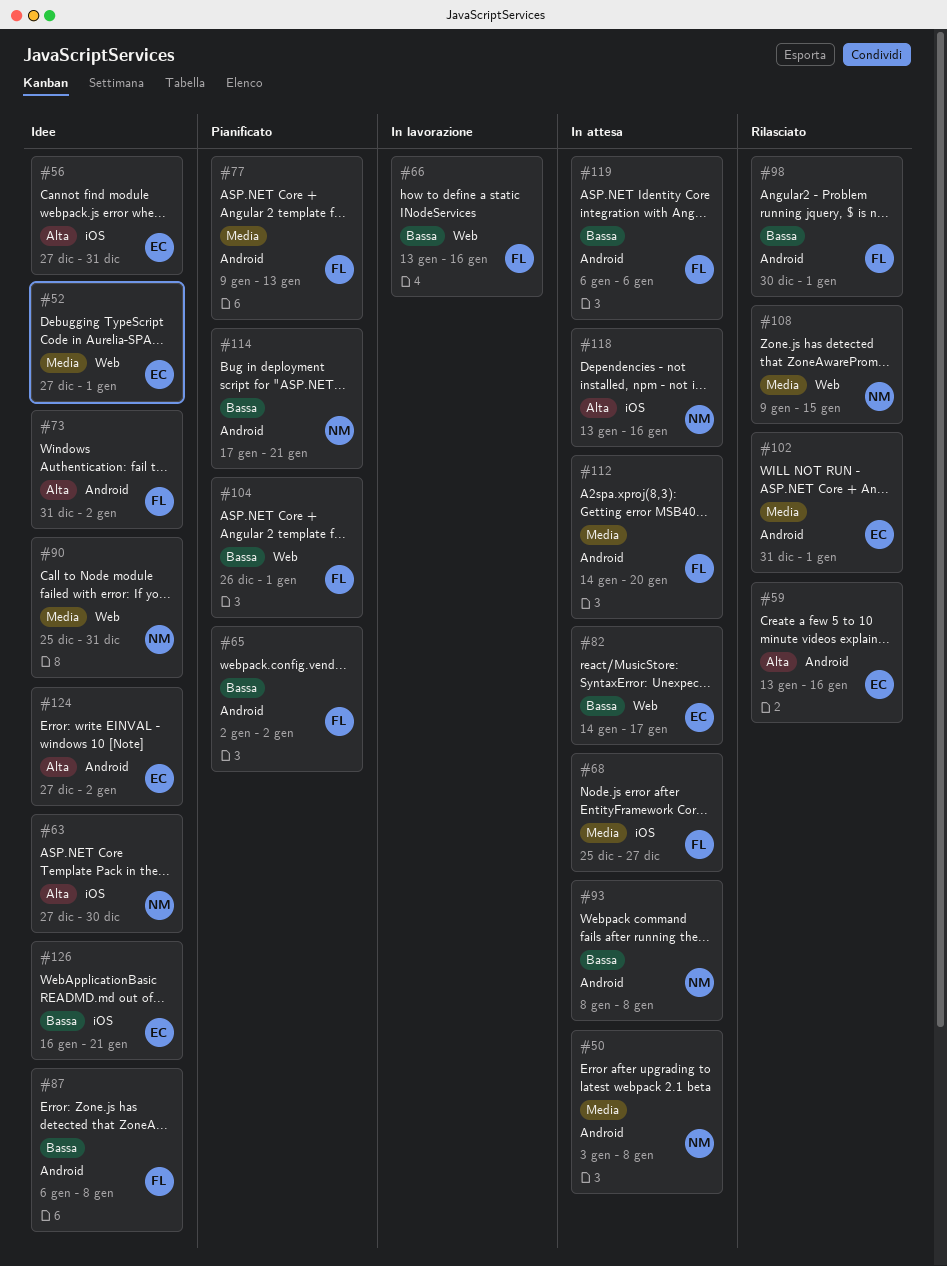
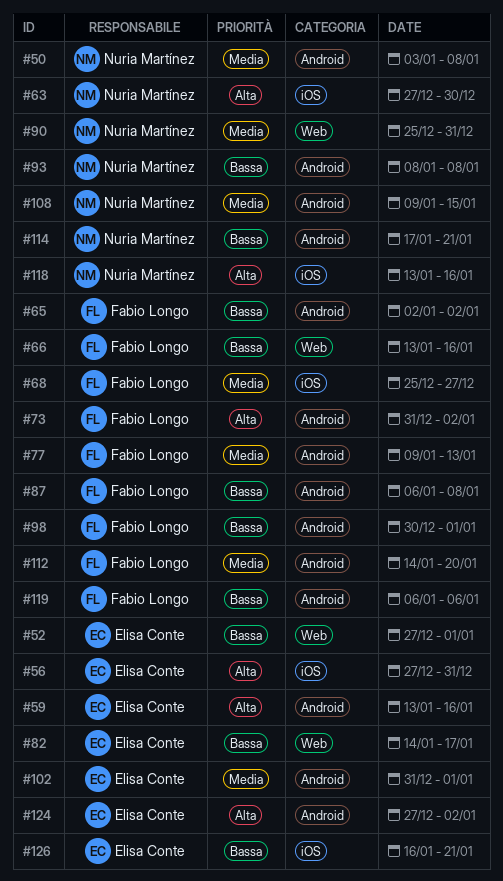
#52, priority: Media -> Bassa
#104: present -> none
#108, label: Web -> Android

